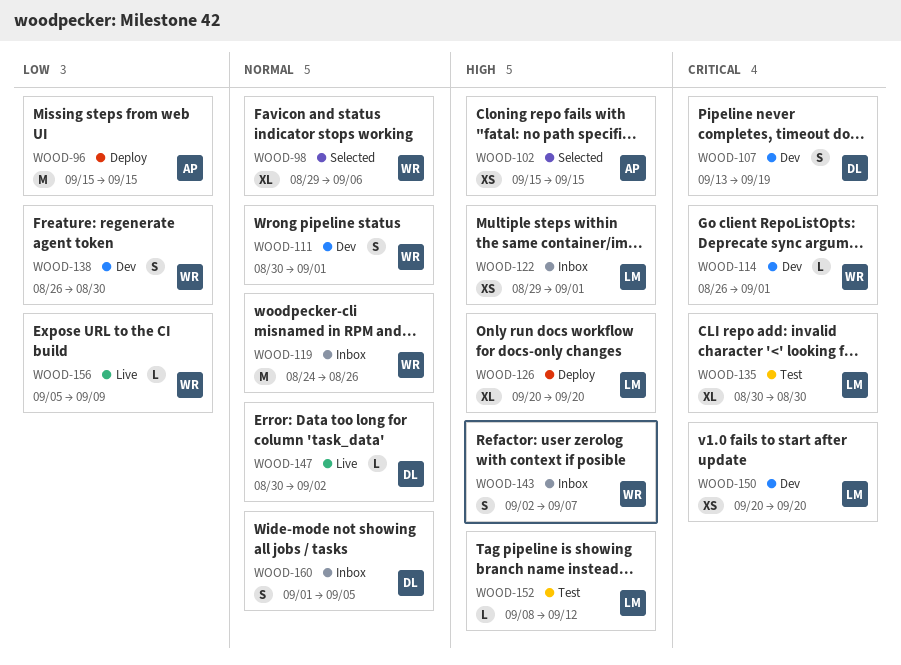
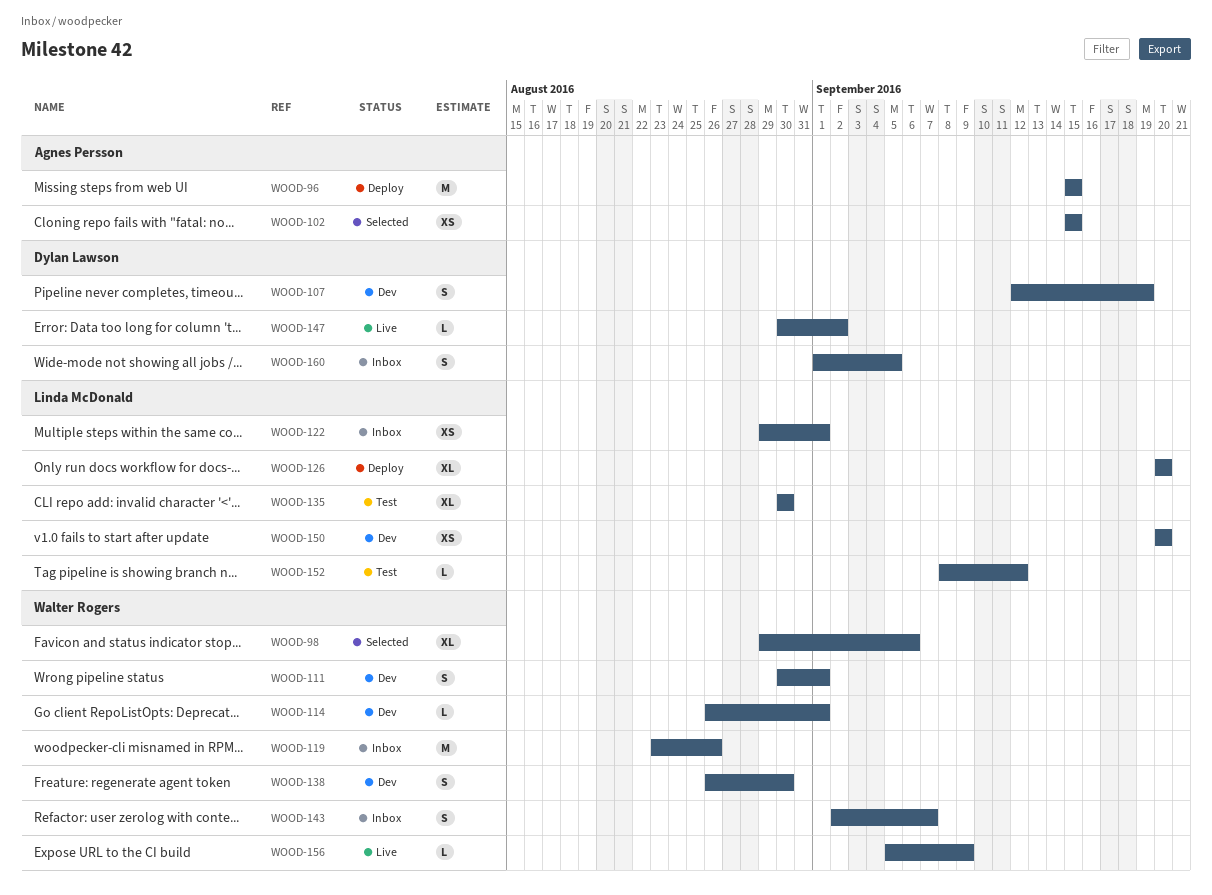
WOOD-107, start: Sep 13 -> Sep 12
WOOD-119, start: Aug 24 -> Aug 23

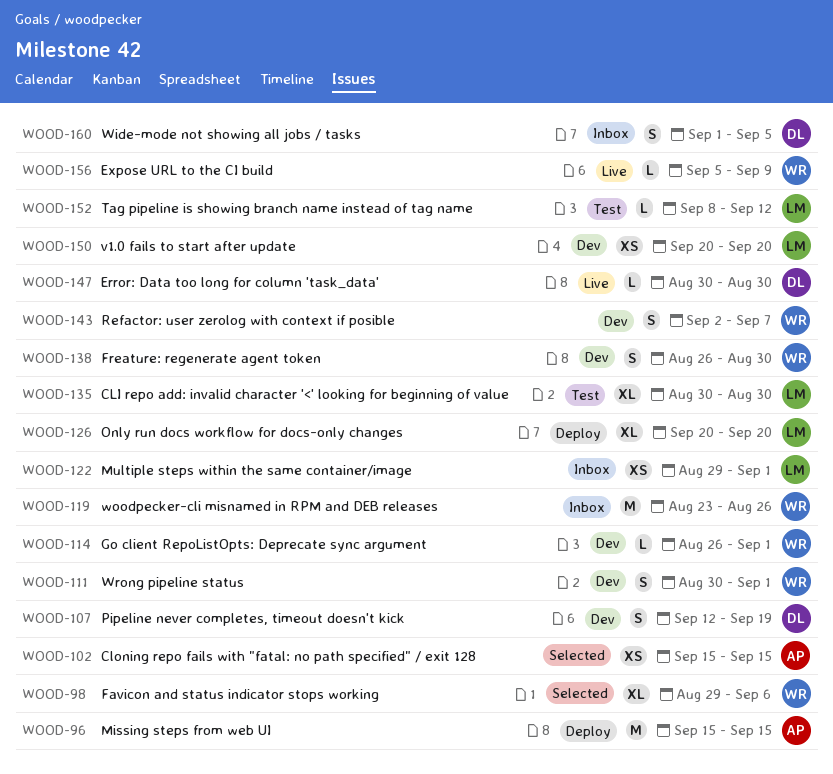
WOOD-143, status: Inbox -> Dev
WOOD-147, due: Sep 2 -> Aug 30

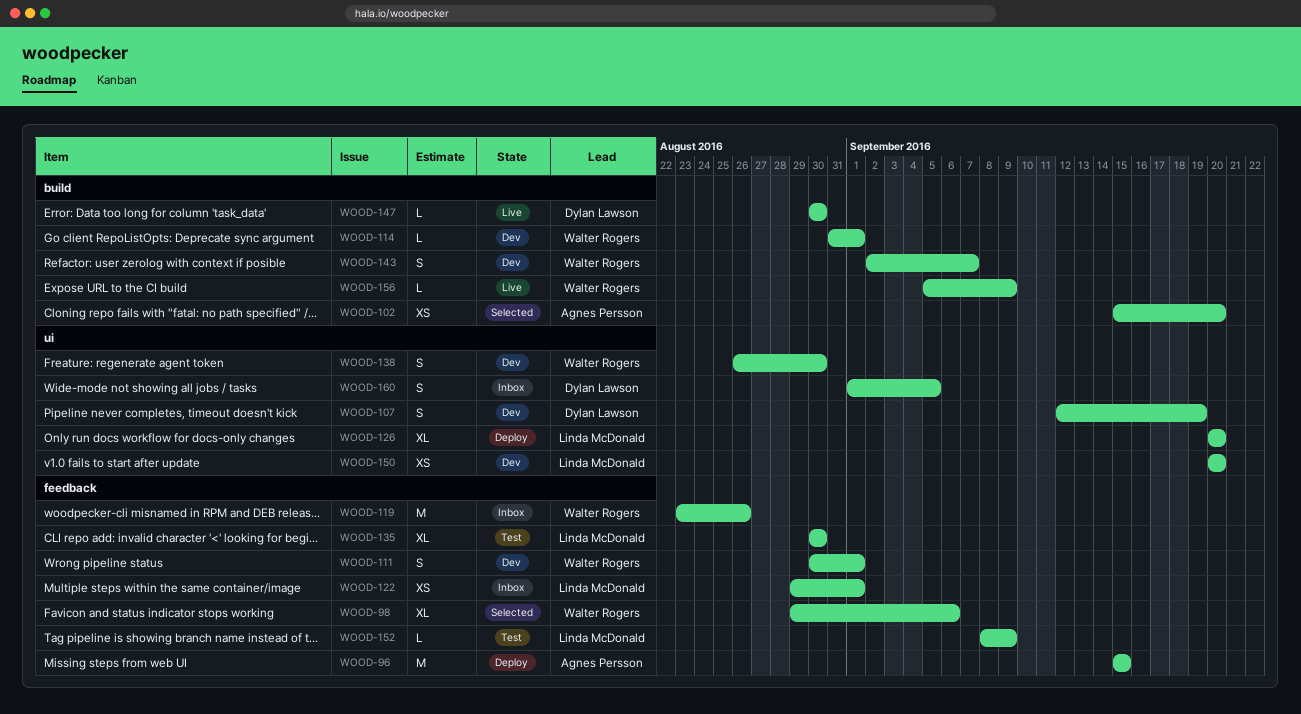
WOOD-102, due: Sep 15 -> Sep 20
WOOD-114, start: Aug 26 -> Aug 31
WOOD-152, due: Sep 12 -> Sep 9

